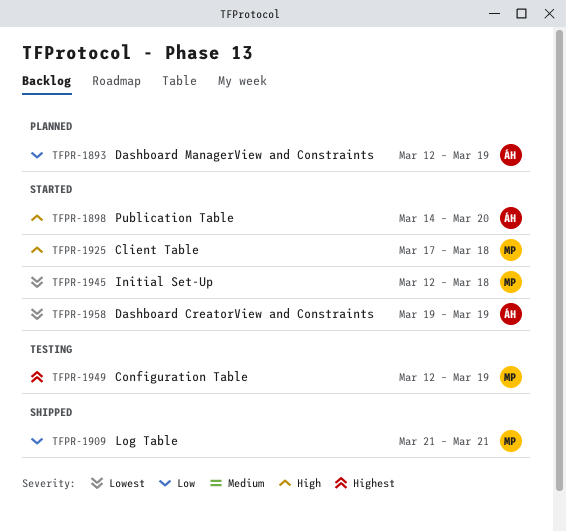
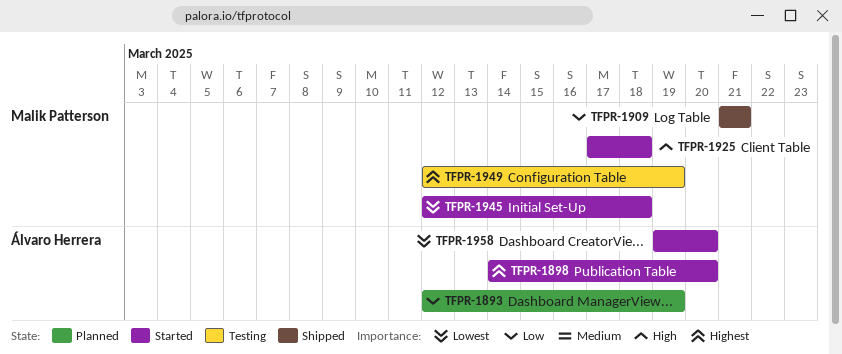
TFPR-1898, priority: High -> Highest
TFPR-1958, due: Mar 19 -> Mar 20

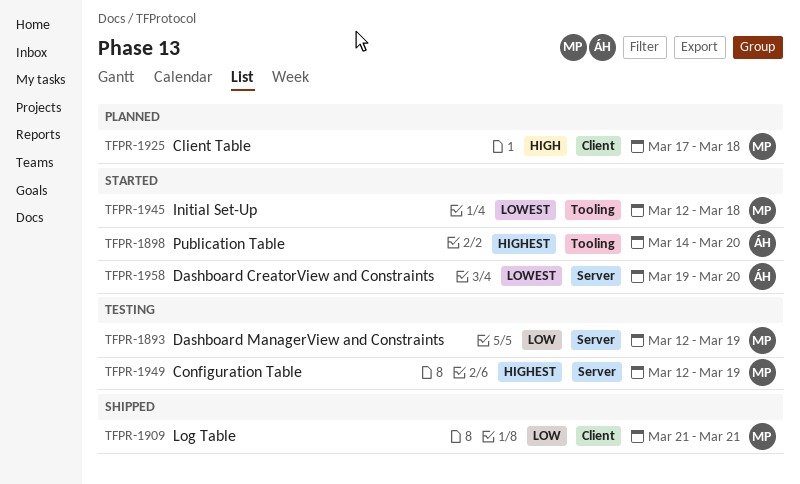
TFPR-1893, status: Planned -> Testing
TFPR-1893, owner: Álvaro Herrera -> Malik Patterson
TFPR-1925, status: Started -> Planned

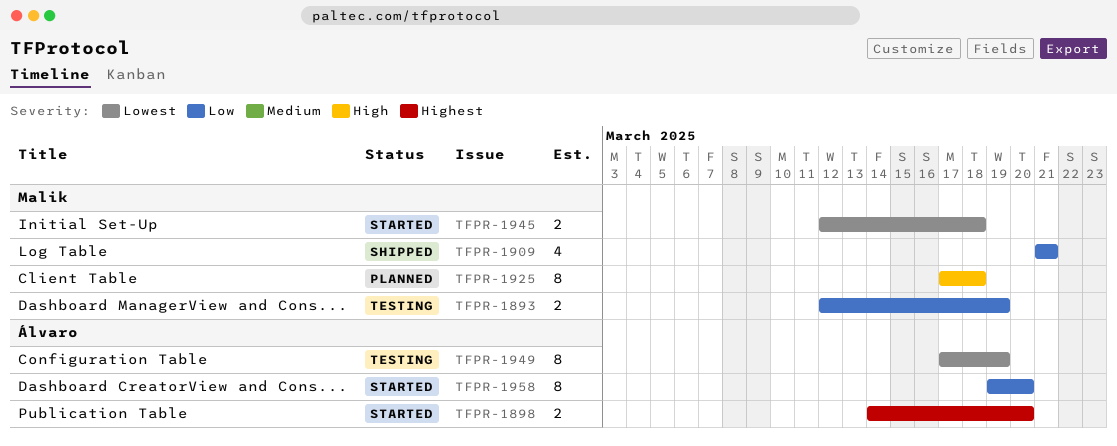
TFPR-1949, owner: Malik -> Álvaro
TFPR-1949, priority: Highest -> Lowest
TFPR-1949, start: Mar 12 -> Mar 17
TFPR-1958, priority: Lowest -> Low

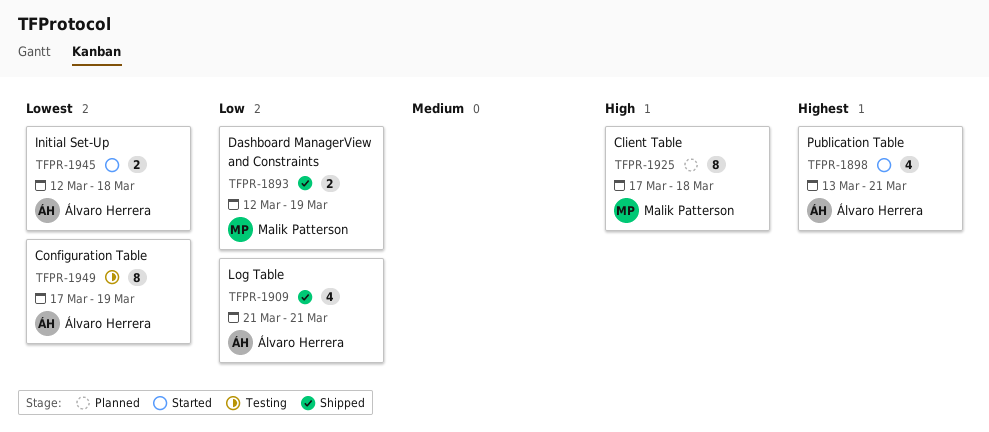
TFPR-1893, status: Testing -> Shipped
TFPR-1898, estimate: 2 -> 4
TFPR-1898, start: Mar 14 -> Mar 13
TFPR-1898, due: Mar 20 -> Mar 21
TFPR-1909, owner: Malik Patterson -> Álvaro Herrera
TFPR-1945, owner: Malik Patterson -> Álvaro Herrera
TFPR-1958: present -> none

